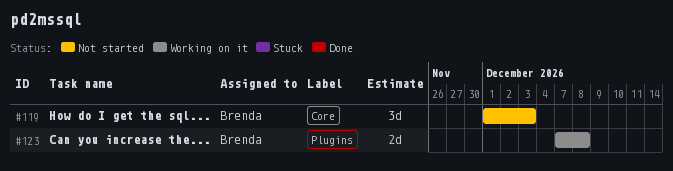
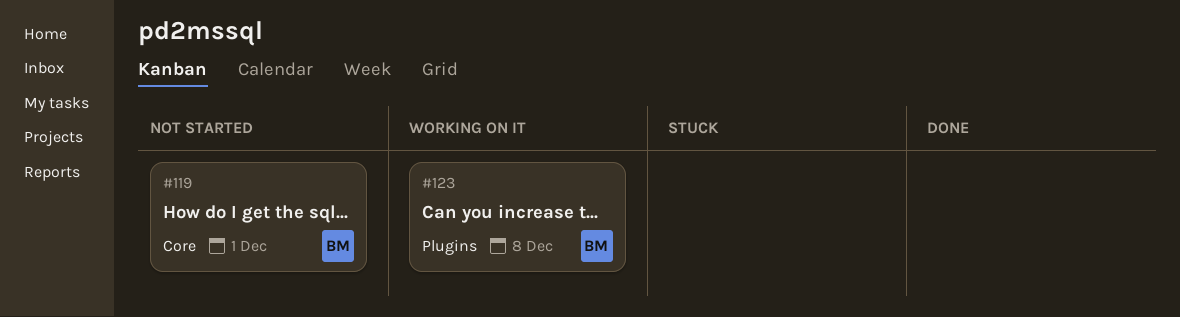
#119, due: Dec 3 -> Dec 1

